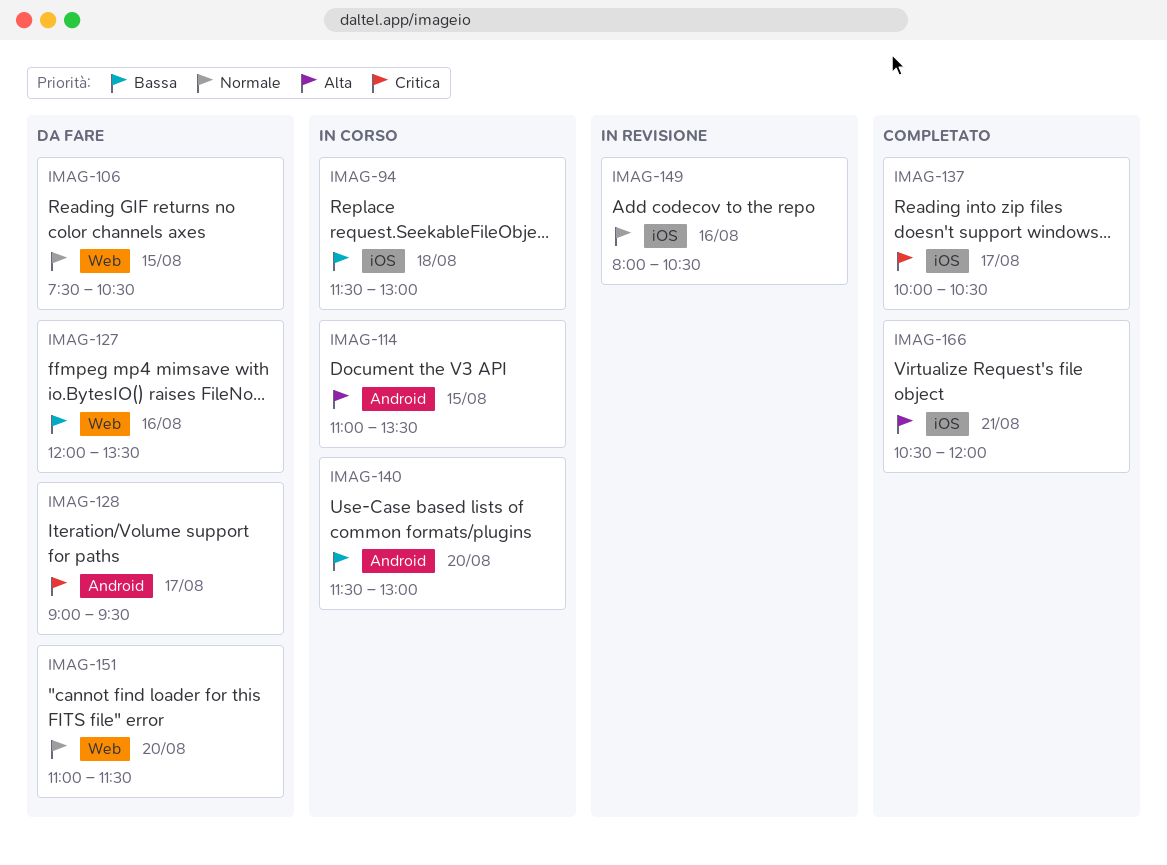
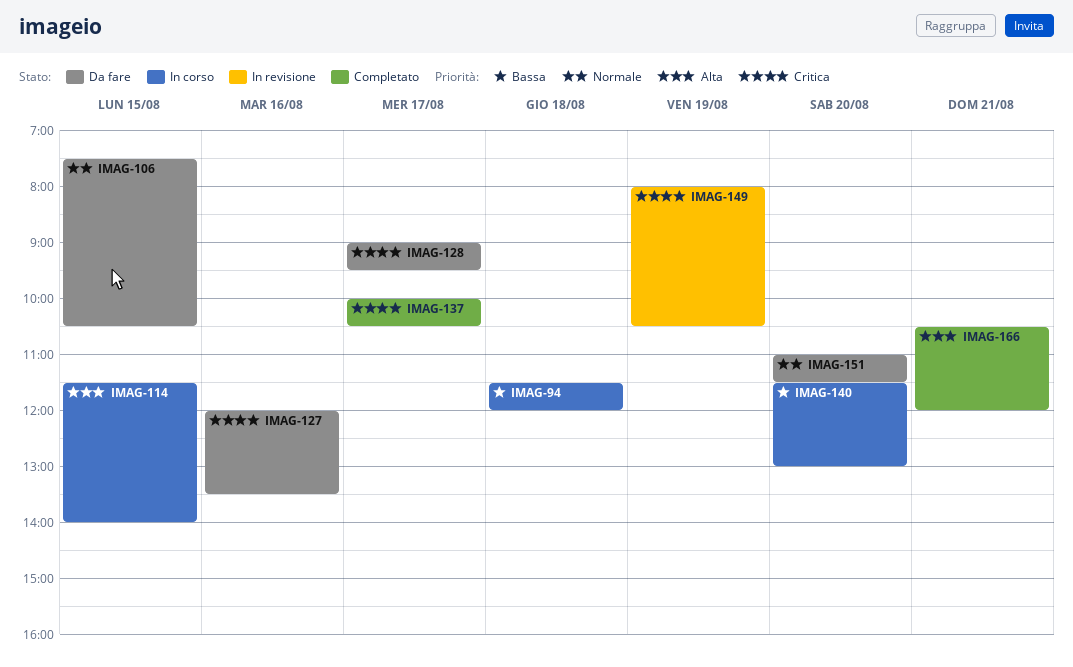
IMAG-94, ends: 13:00 -> 12:00
IMAG-114, begins: 11:00 -> 11:30
IMAG-114, ends: 13:30 -> 14:00
IMAG-127, priority: Bassa -> Critica
IMAG-149, priority: Normale -> Critica
IMAG-149, day: Aug 16 -> Aug 19

